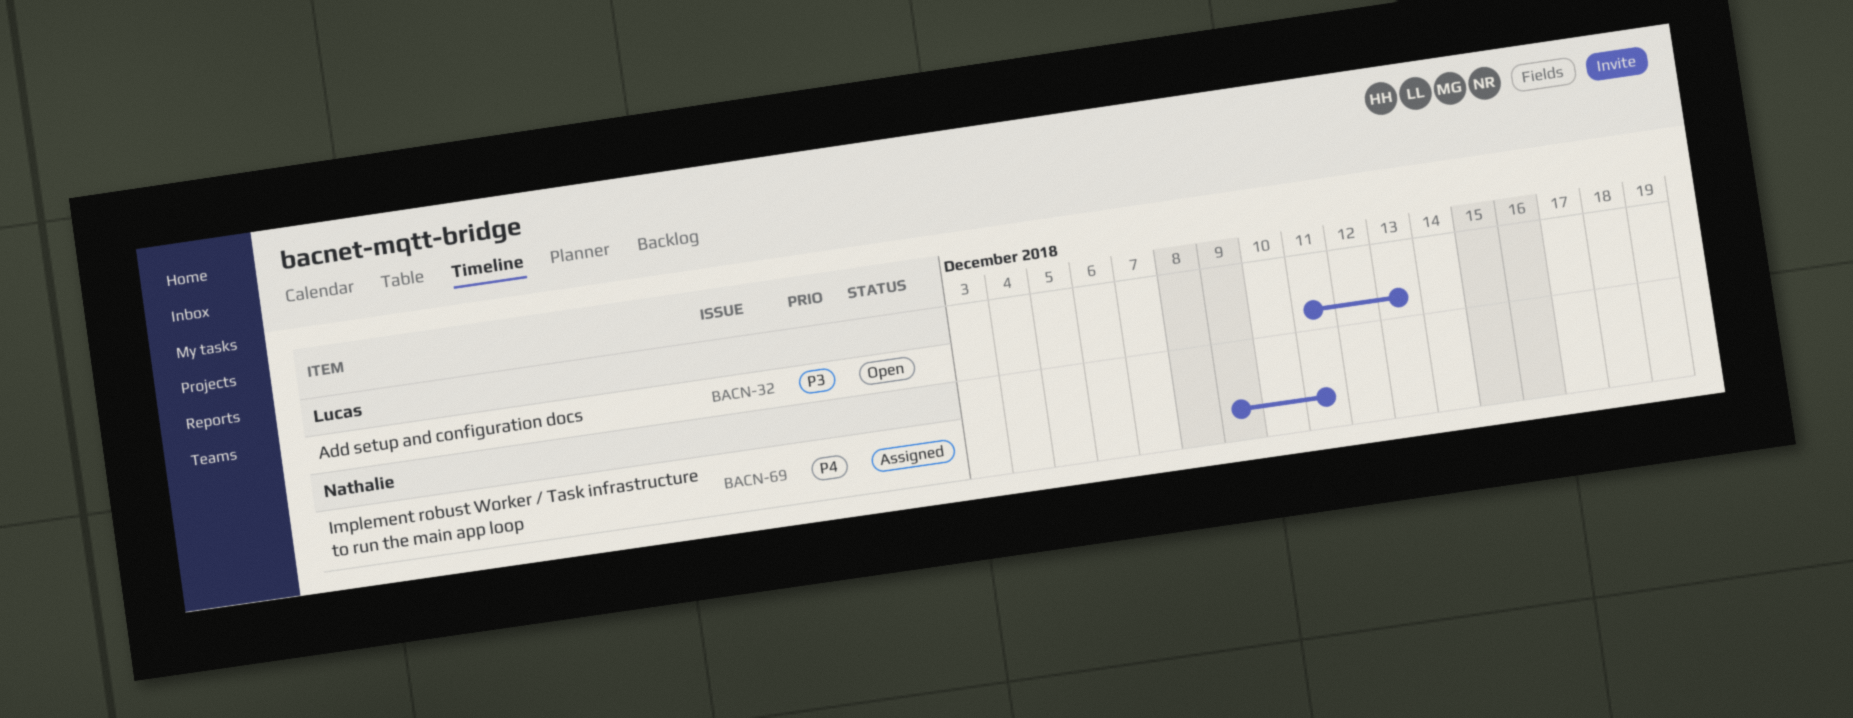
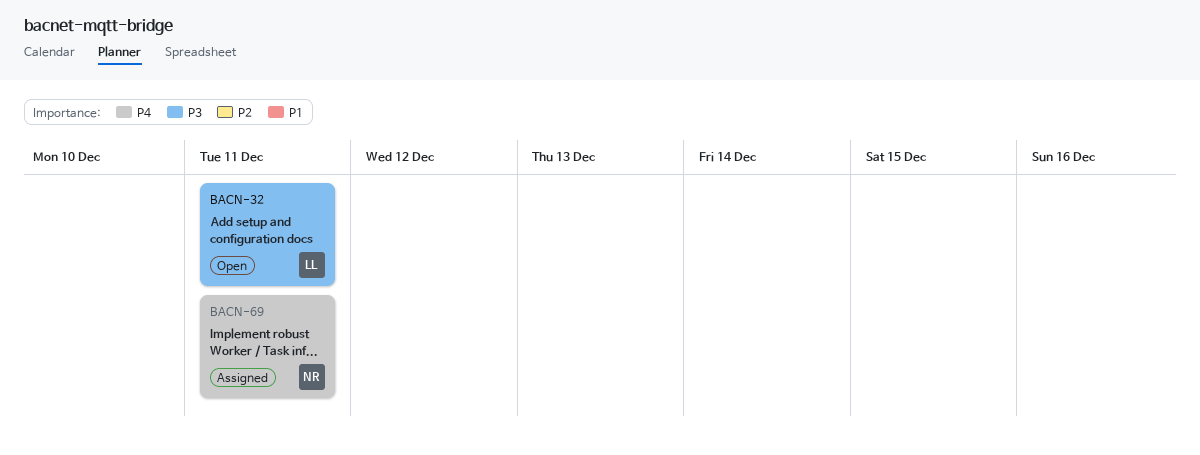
BACN-32, due: Dec 13 -> Dec 11

